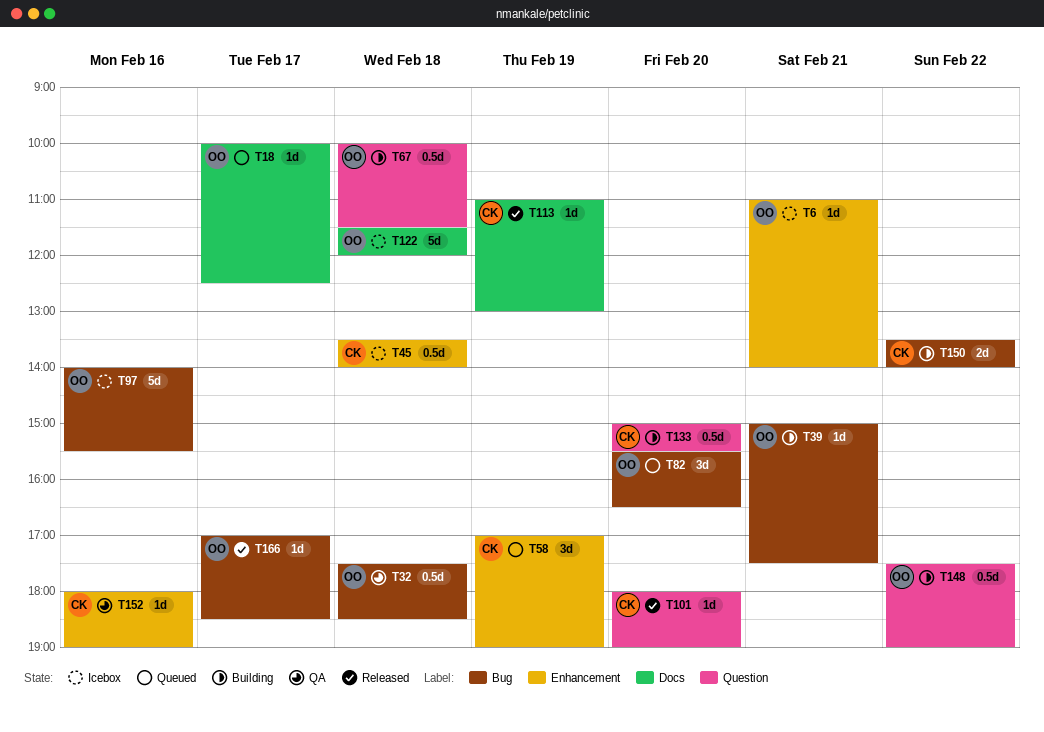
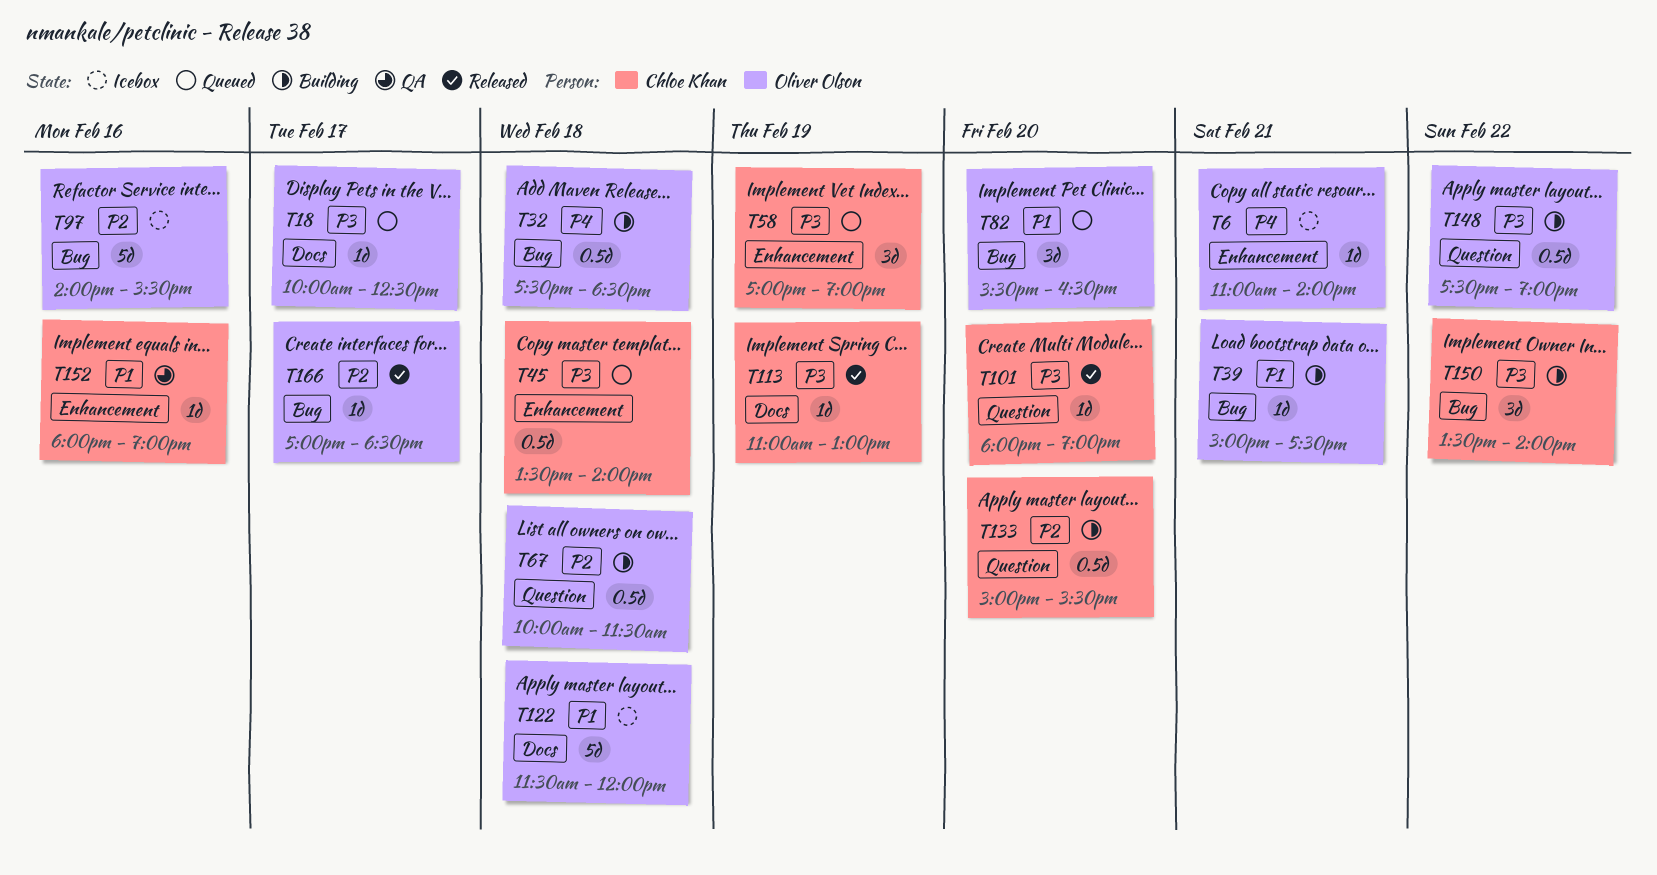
T32, status: QA -> Building
T45, status: Icebox -> Queued
T150, estimate: 2d -> 3d

